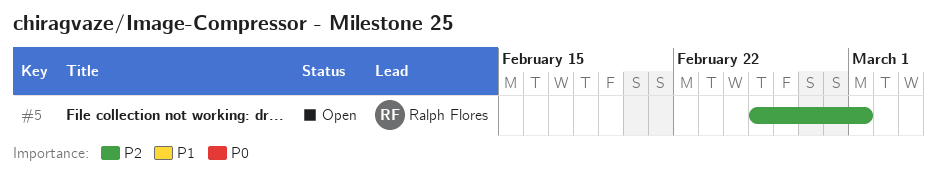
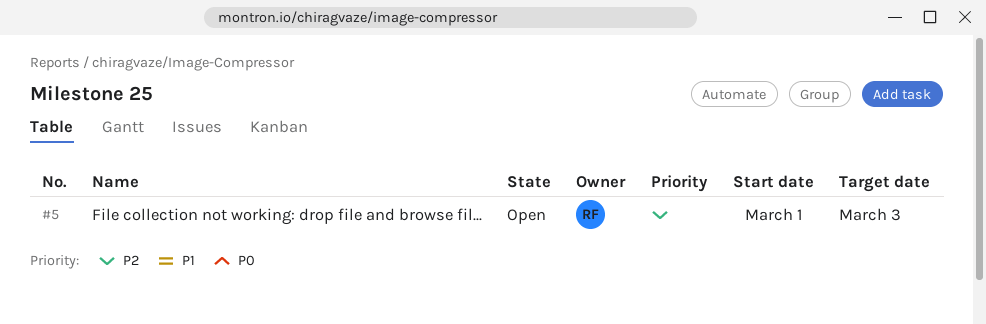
#5, start: Feb 25 -> Mar 1
#5, due: Mar 1 -> Mar 3

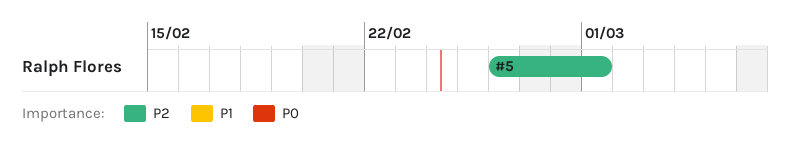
#5, start: Mar 1 -> Feb 26
#5, due: Mar 3 -> Mar 1

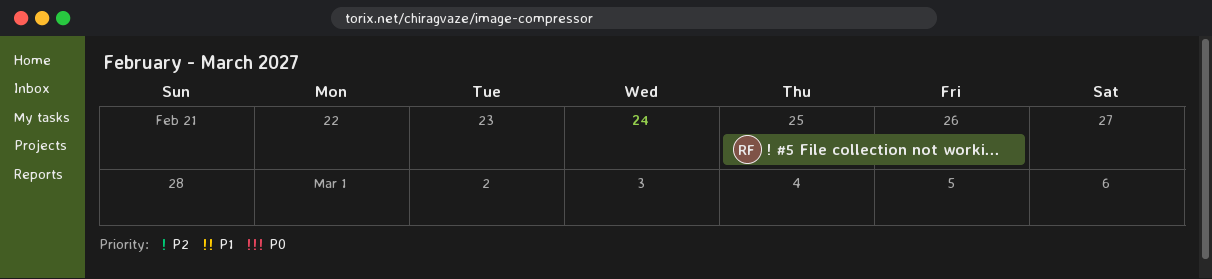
#5, start: Feb 26 -> Feb 25
#5, due: Mar 1 -> Feb 26

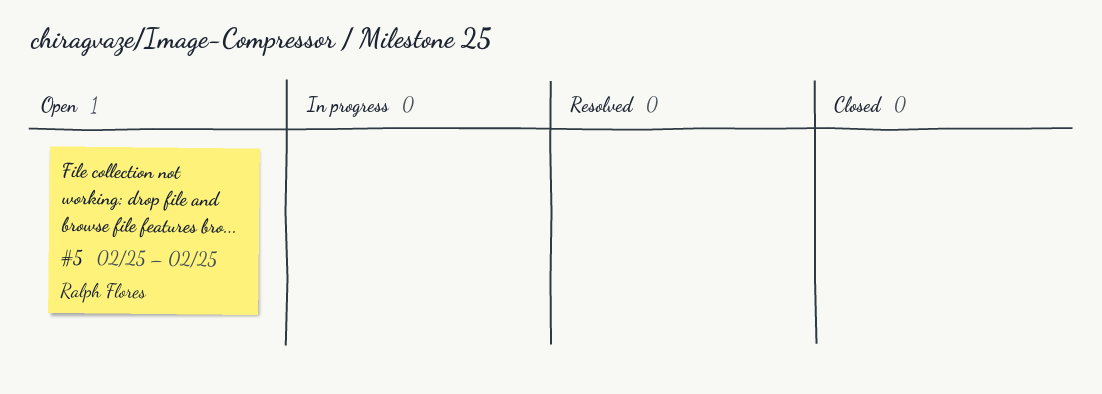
#5, due: Feb 26 -> Feb 25

